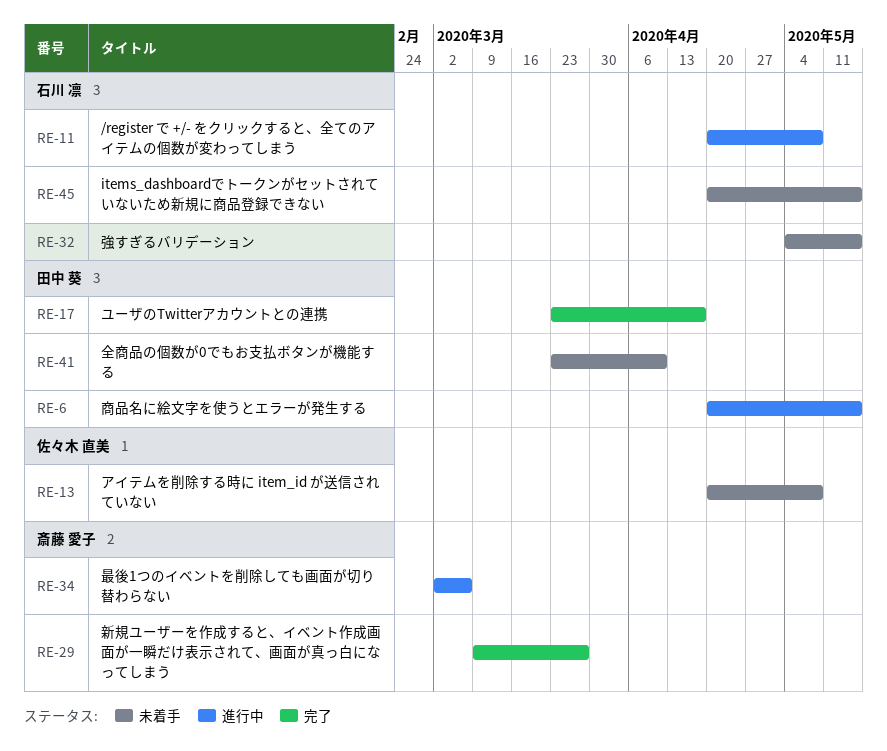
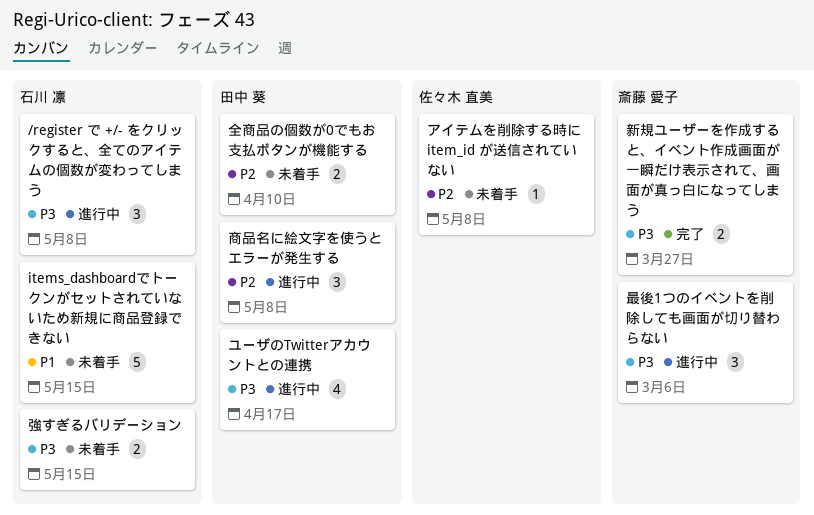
ユーザのTwitterアカウントとの連携, status: 完了 -> 進行中
商品名に絵文字を使うとエラーが発生する, due: May 15 -> May 8

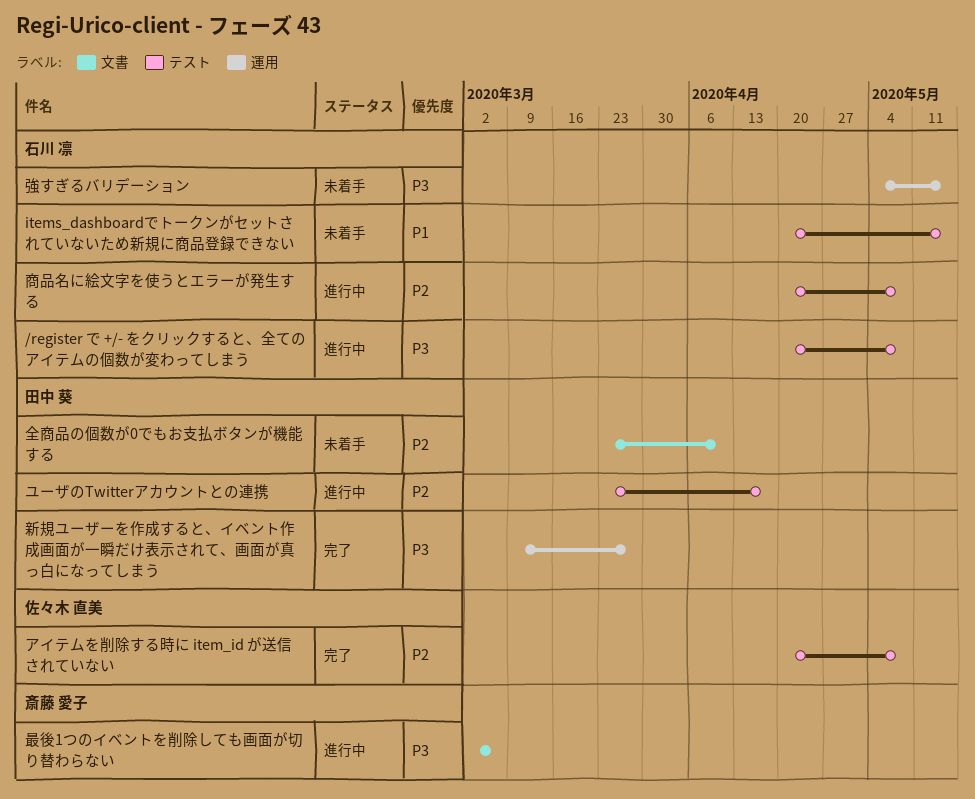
アイテムを削除する時に item_id が送信されていない, status: 未着手 -> 完了
ユーザのTwitterアカウントとの連携, priority: P3 -> P2
商品名に絵文字を使うとエラーが発生する, owner: 田中 葵 -> 石川 凛
新規ユーザーを作成すると、イベント作成画面が一瞬だけ表示されて、画面が真っ白になってしまう, owner: 斎藤 愛子 -> 田中 葵

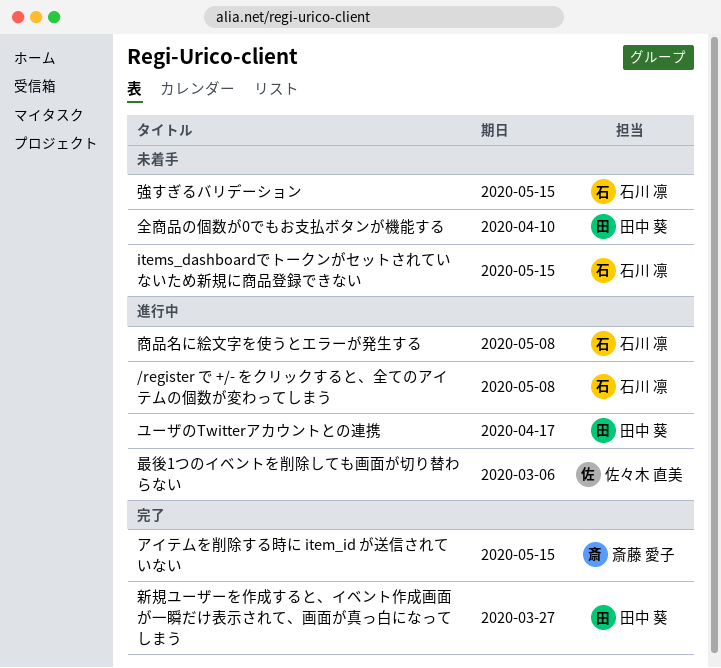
アイテムを削除する時に item_id が送信されていない, owner: 佐々木 直美 -> 斎藤 愛子
アイテムを削除する時に item_id が送信されていない, due: May 8 -> May 15
最後1つのイベントを削除しても画面が切り替わらない, owner: 斎藤 愛子 -> 佐々木 直美

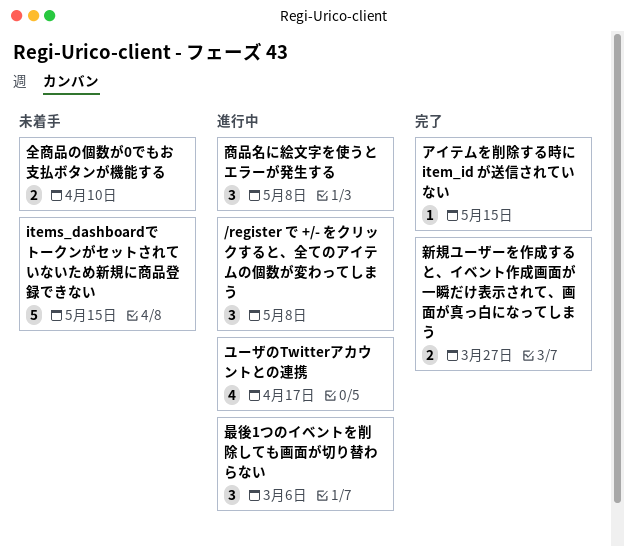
強すぎるバリデーション: present -> none

